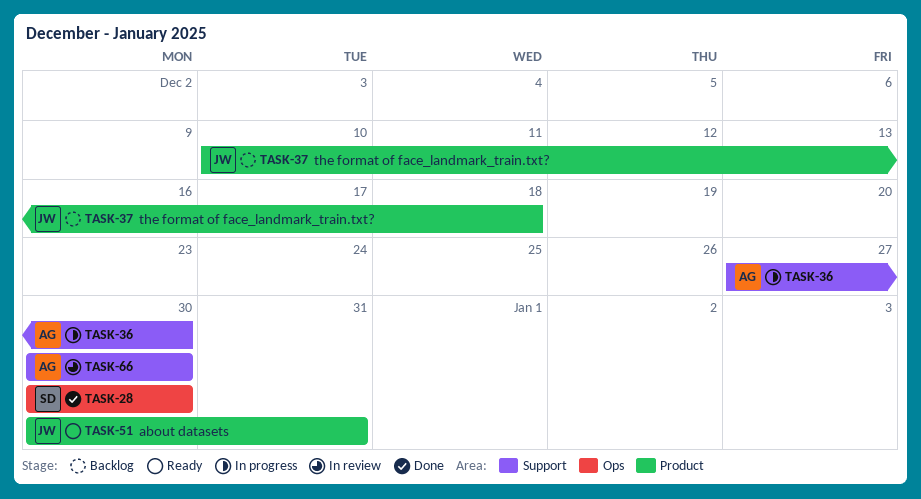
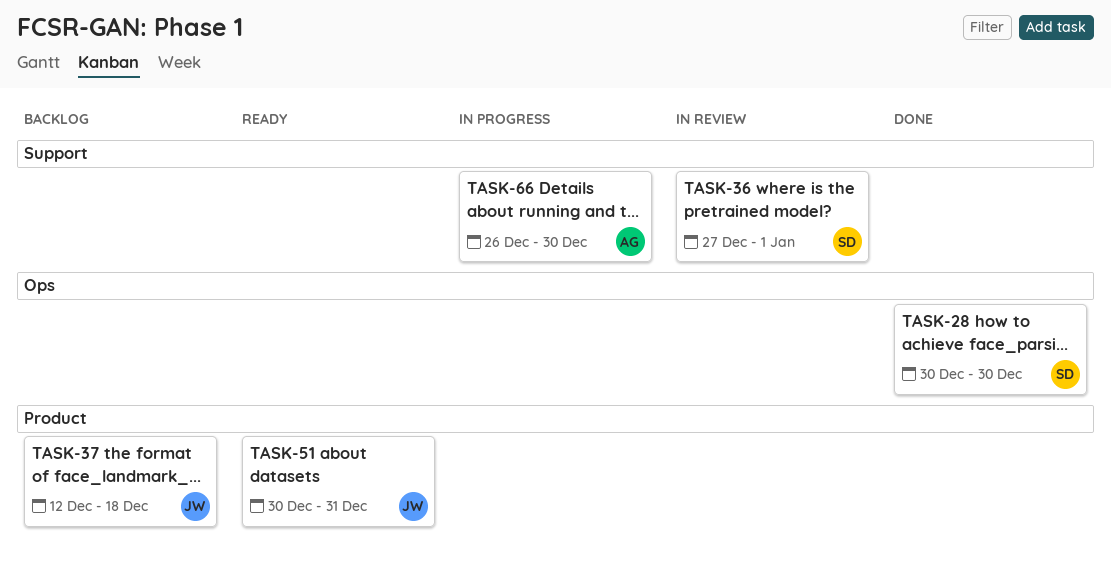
TASK-36, status: In progress -> In review
TASK-36, owner: AG -> SD
TASK-36, due: Dec 30 -> Jan 1
TASK-37, start: Dec 10 -> Dec 12
TASK-66, status: In review -> In progress
TASK-66, start: Dec 30 -> Dec 26

